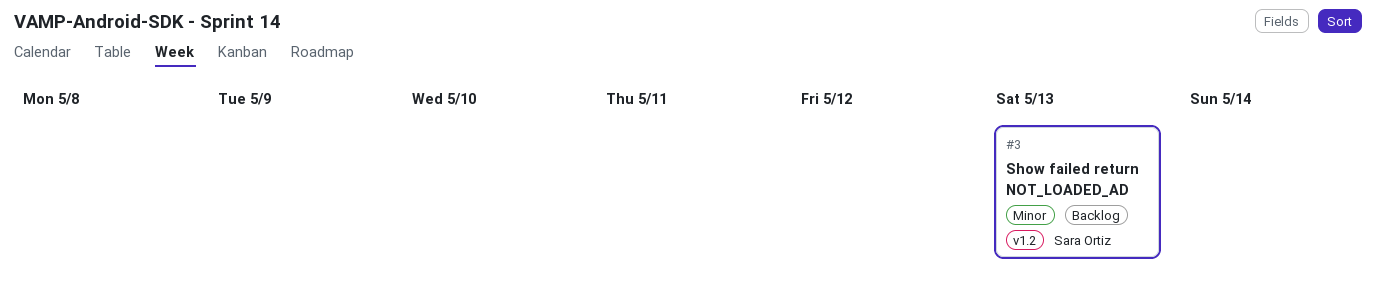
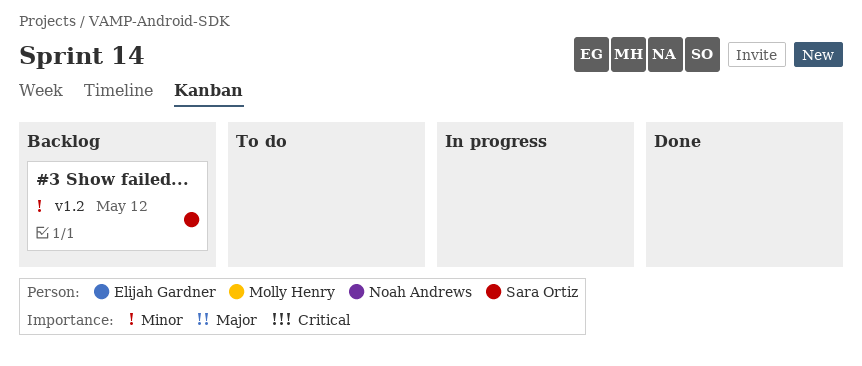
#3, due: May 13 -> May 12

